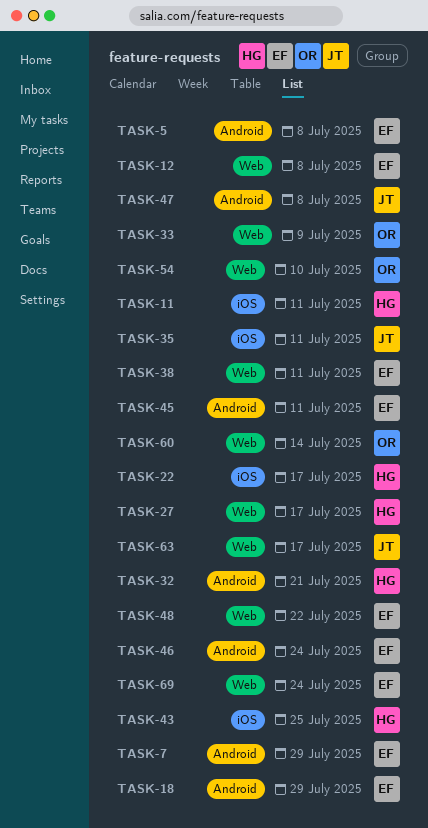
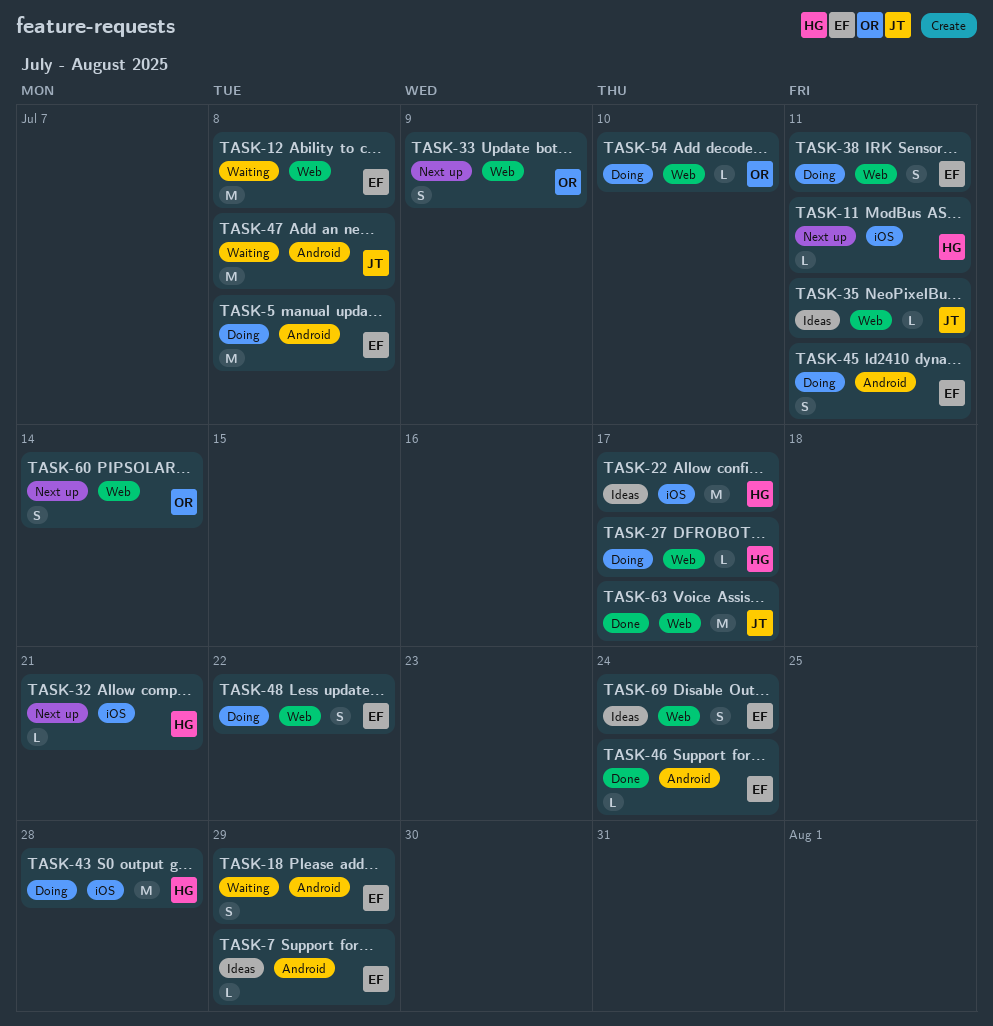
TASK-32, label: Android -> iOS
TASK-35, label: iOS -> Web
TASK-43, due: Jul 25 -> Jul 28

